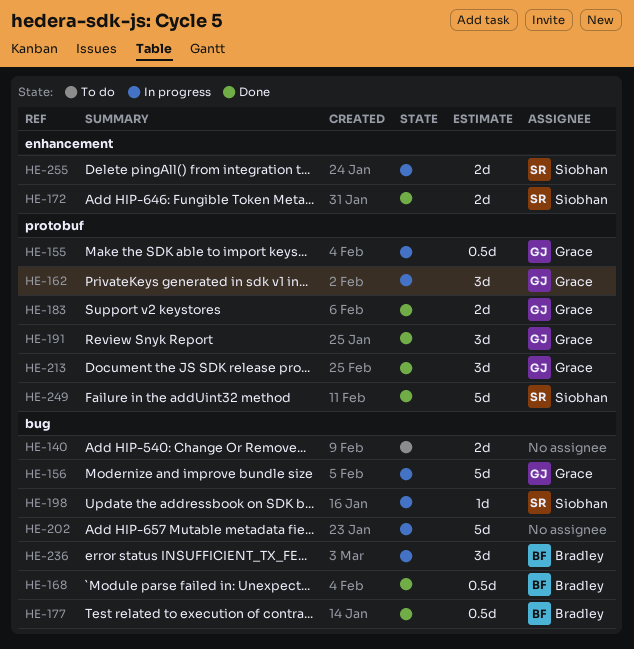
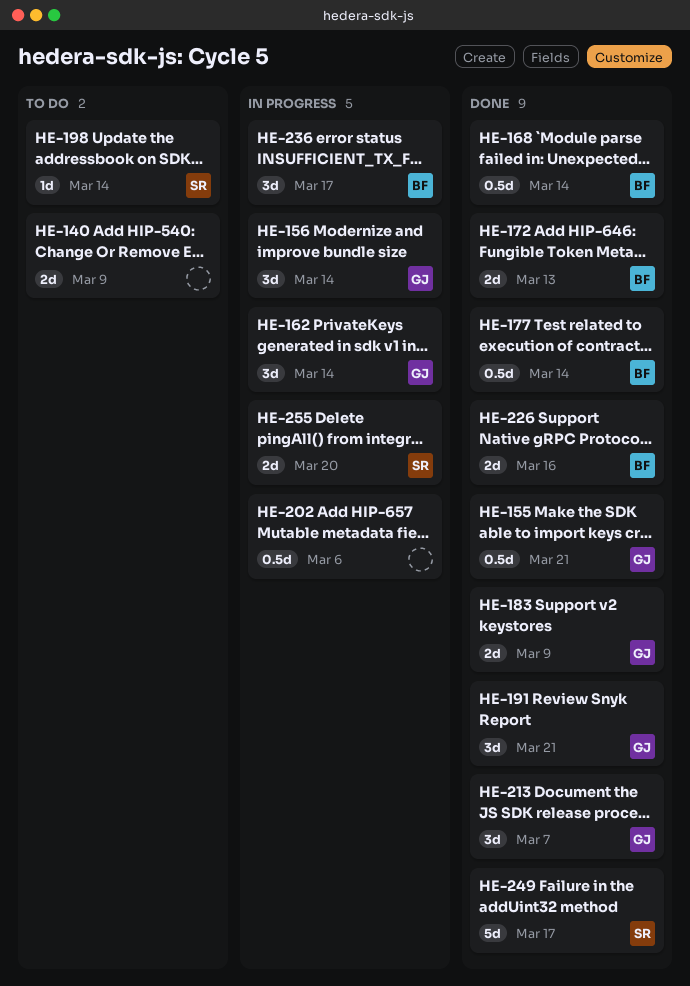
HE-155, status: In progress -> Done
HE-156, estimate: 5d -> 3d
HE-172, owner: Siobhan -> Bradley
HE-198, status: In progress -> To do
HE-202, estimate: 5d -> 0.5d
HE-226: none -> present

